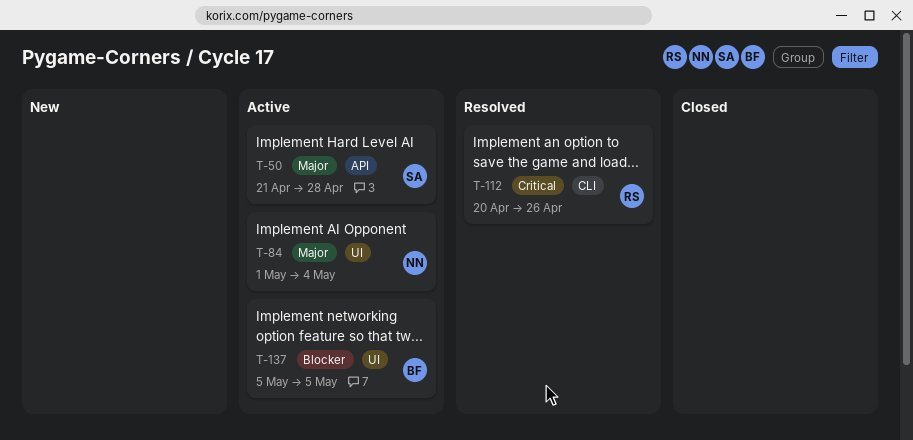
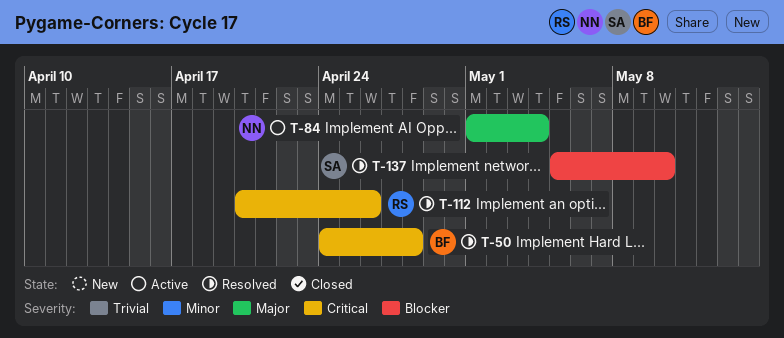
T-50, status: Active -> Resolved
T-50, owner: SA -> BF
T-50, priority: Major -> Critical
T-50, start: Apr 21 -> Apr 24
T-137, status: Active -> Resolved
T-137, owner: BF -> SA
T-137, due: May 5 -> May 10

